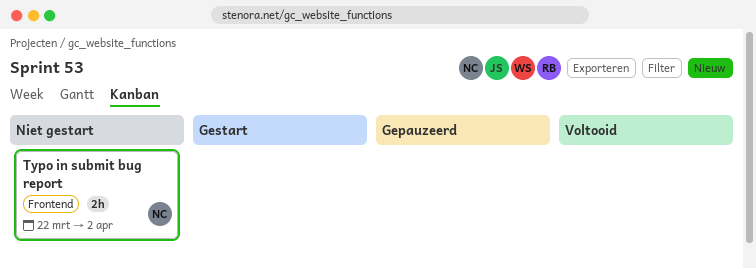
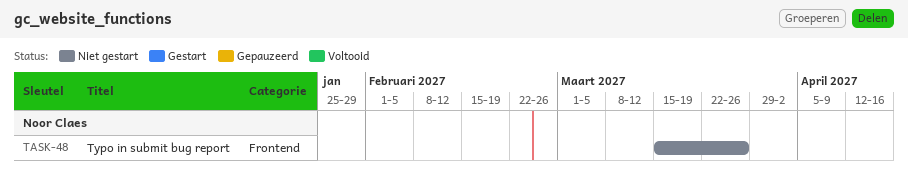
Typo in submit bug report, start: Mar 22 -> Mar 15
Typo in submit bug report, due: Apr 2 -> Mar 26

